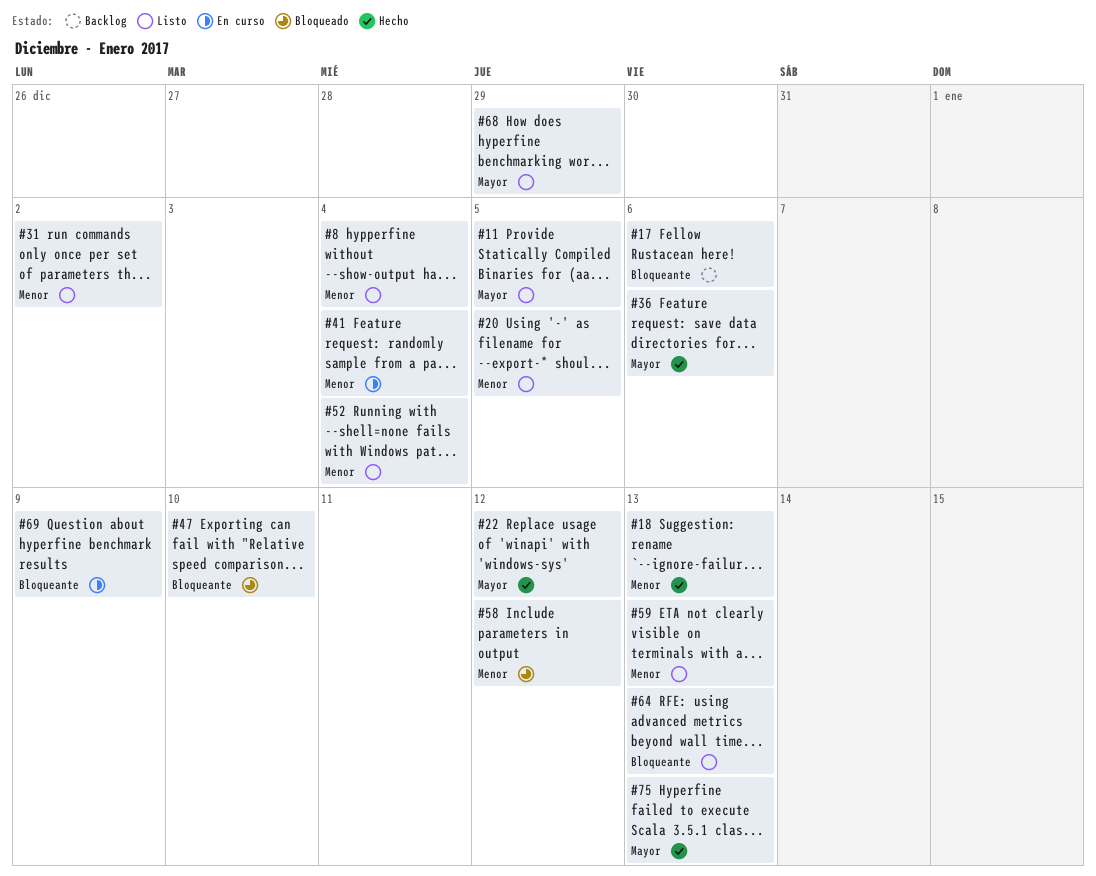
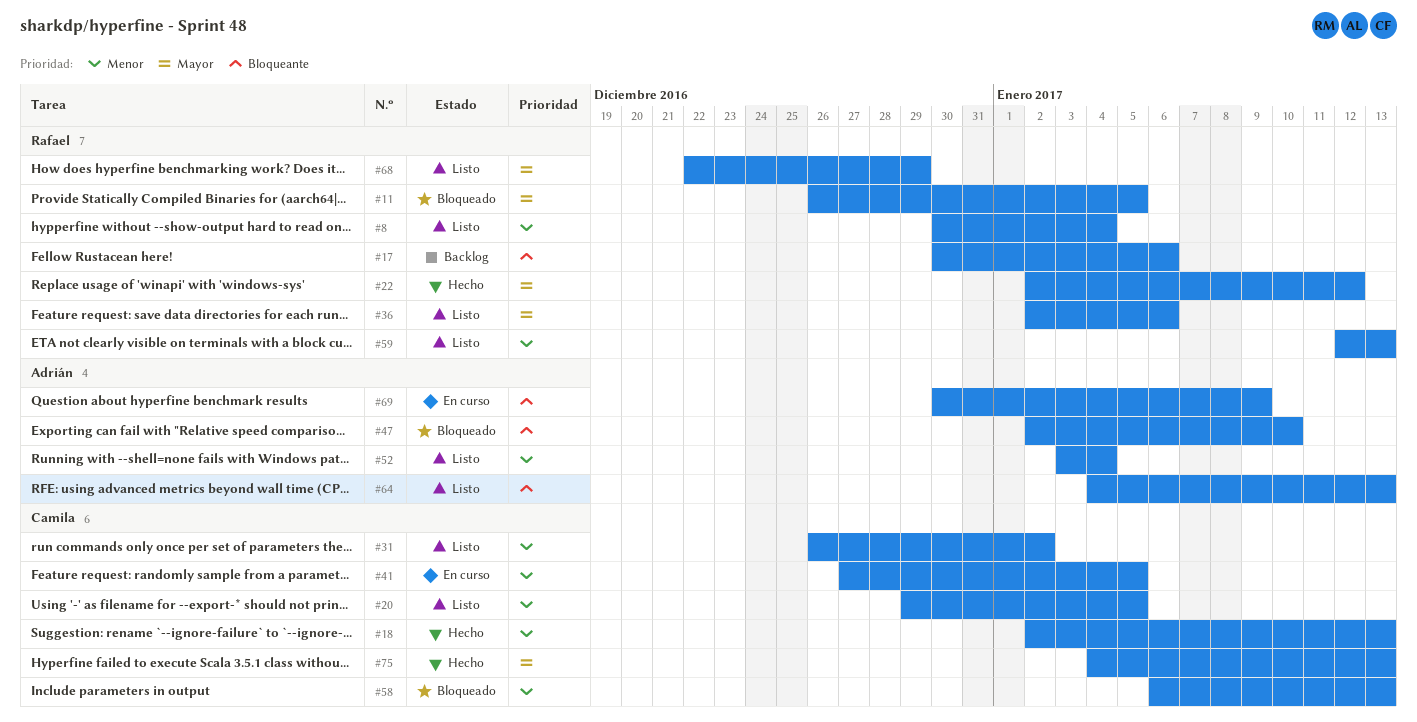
#11, status: Listo -> Bloqueado
#36, status: Hecho -> Listo
#41, due: Jan 4 -> Jan 5
#58, due: Jan 12 -> Jan 13

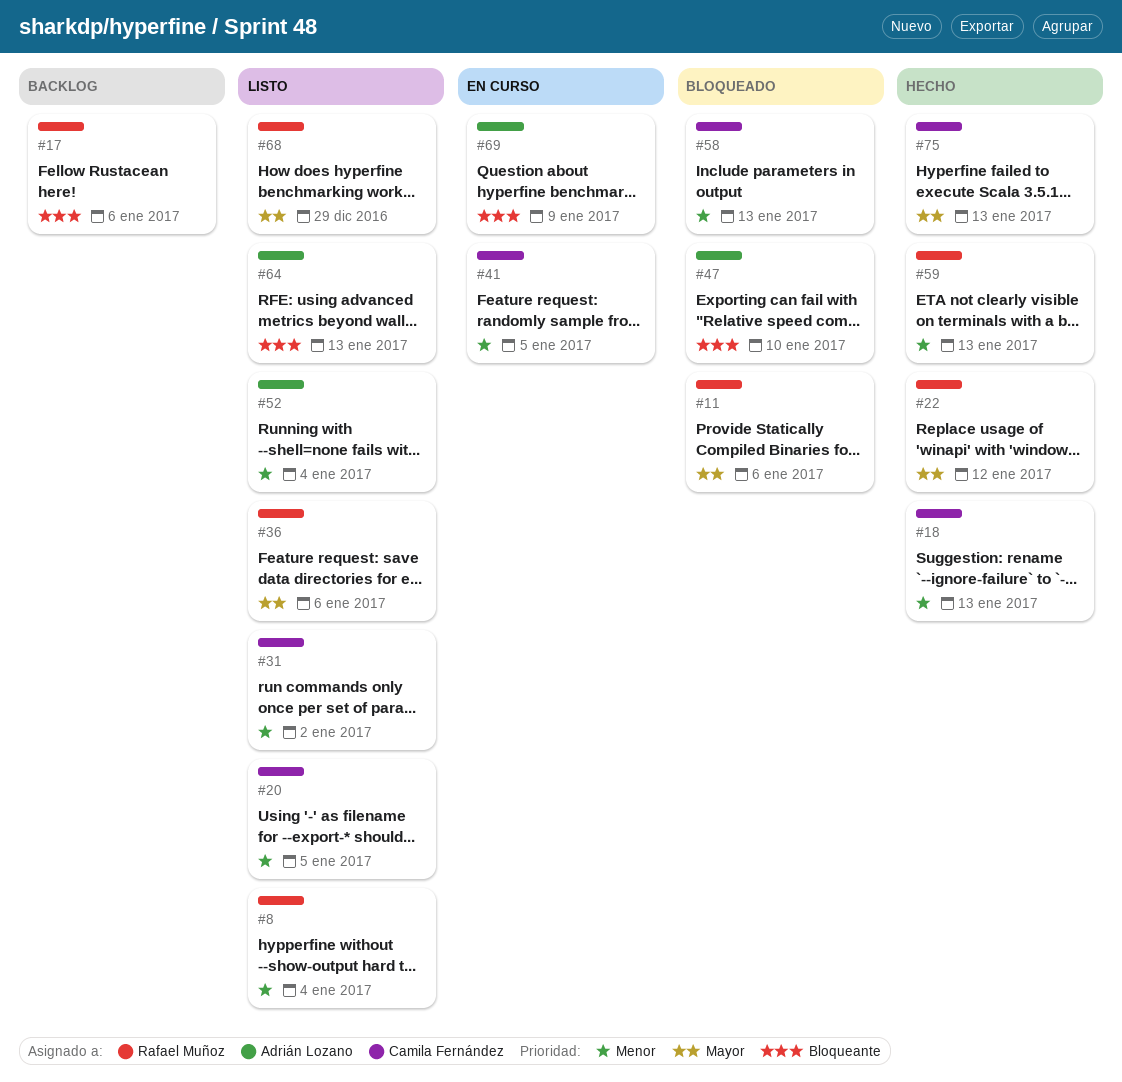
#11, due: Jan 5 -> Jan 6
#59, status: Listo -> Hecho

